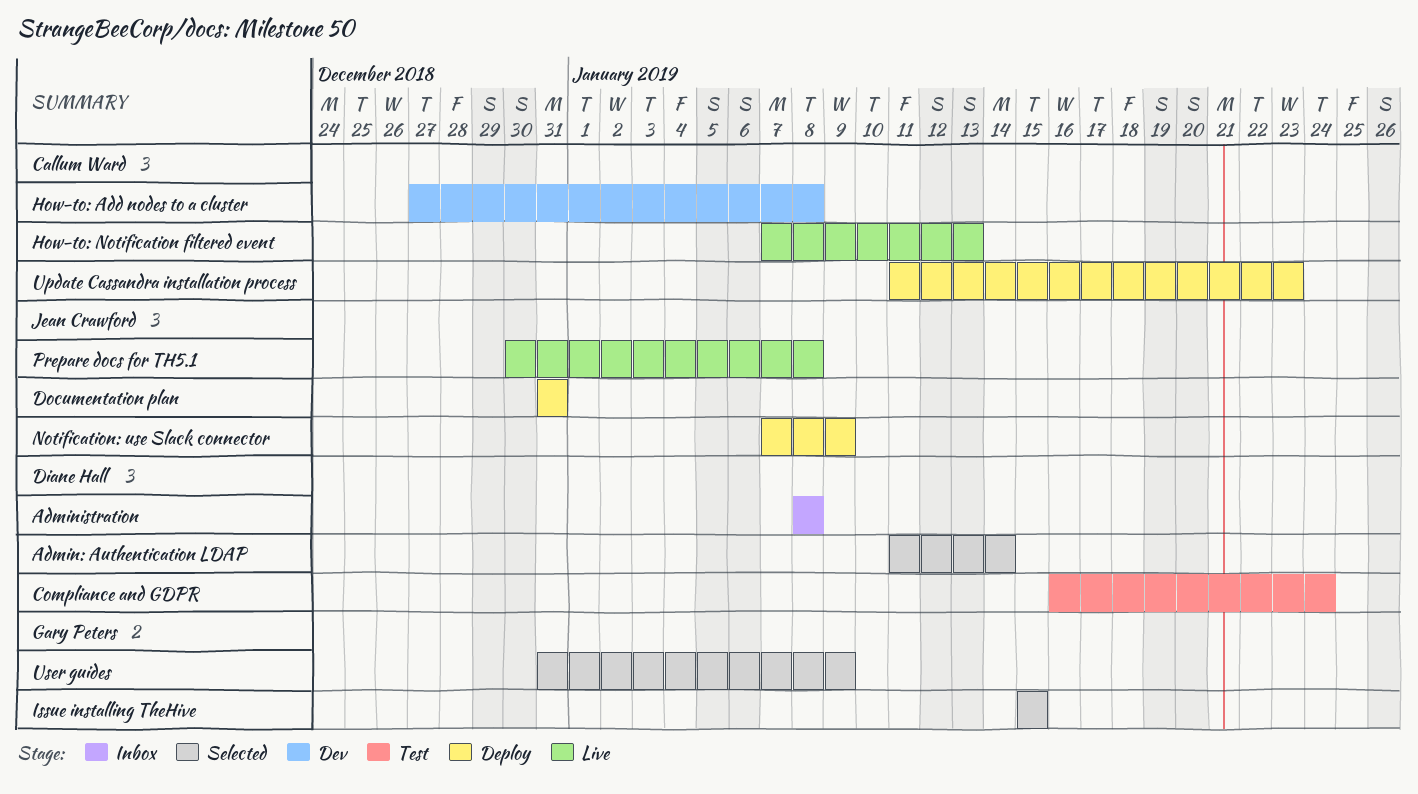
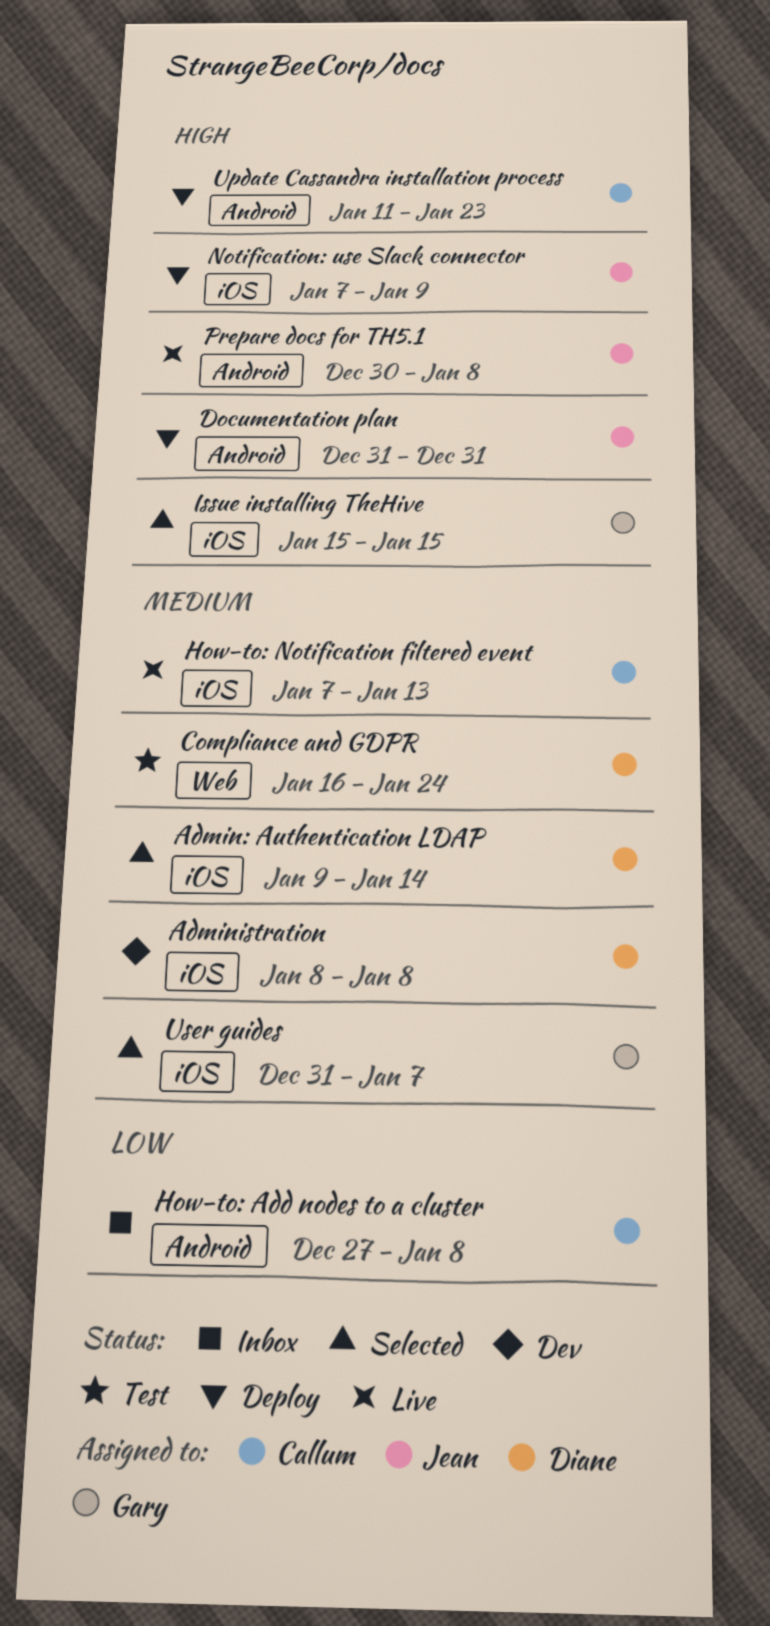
Admin: Authentication LDAP, start: Jan 11 -> Jan 9
Administration, status: Inbox -> Dev
How-to: Add nodes to a cluster, status: Dev -> Inbox
User guides, due: Jan 9 -> Jan 7

